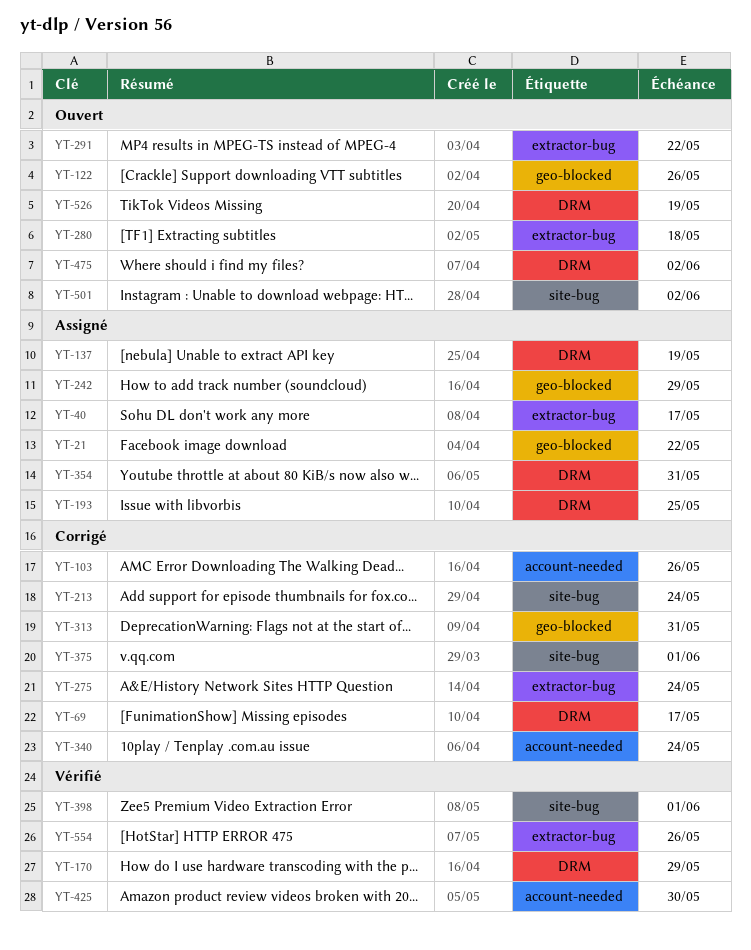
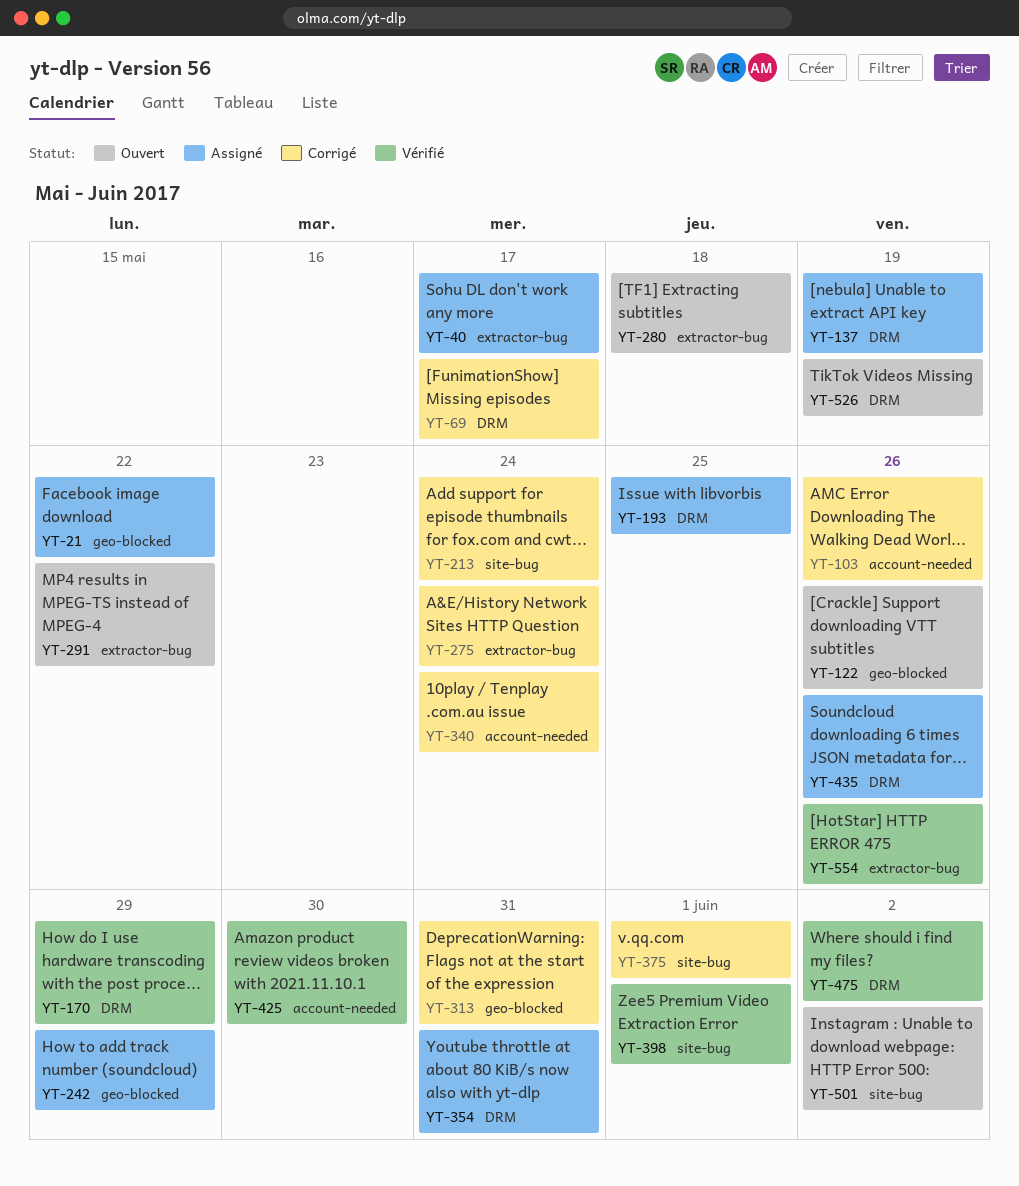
YT-435: none -> present
YT-475, status: Ouvert -> Vérifié

